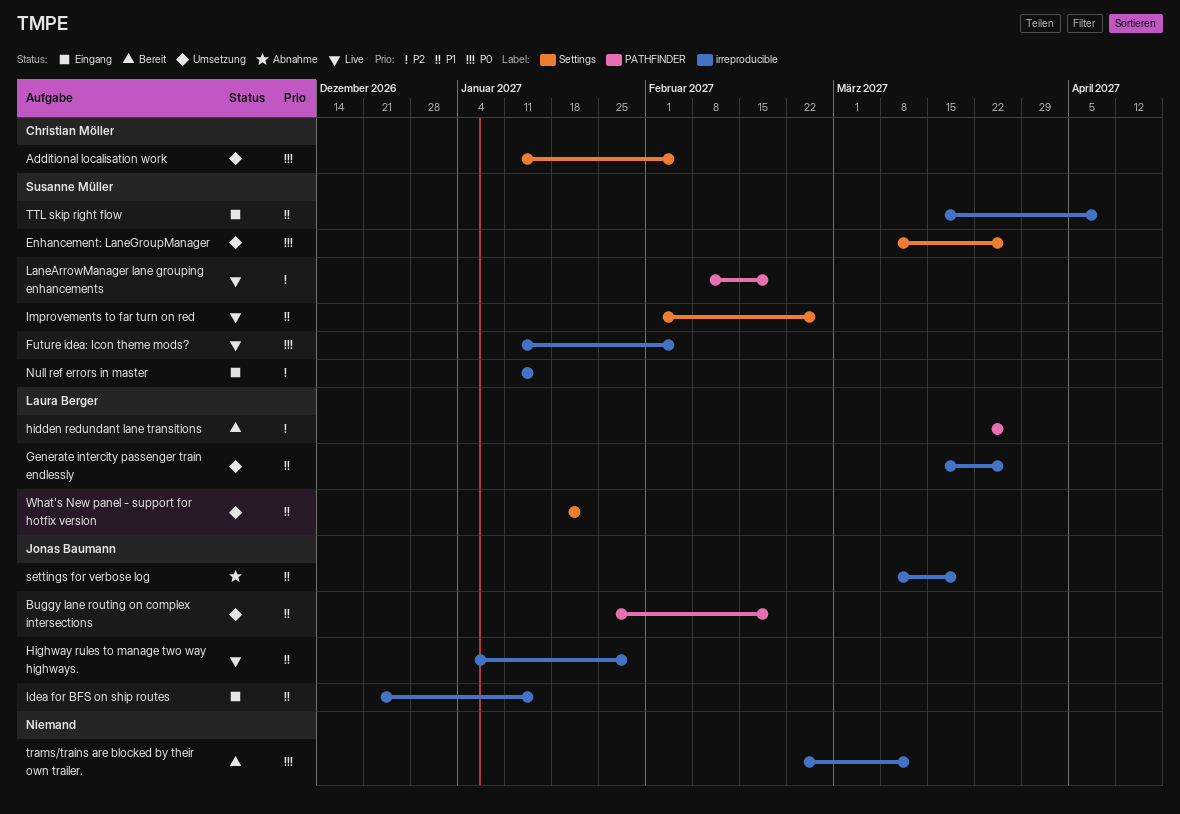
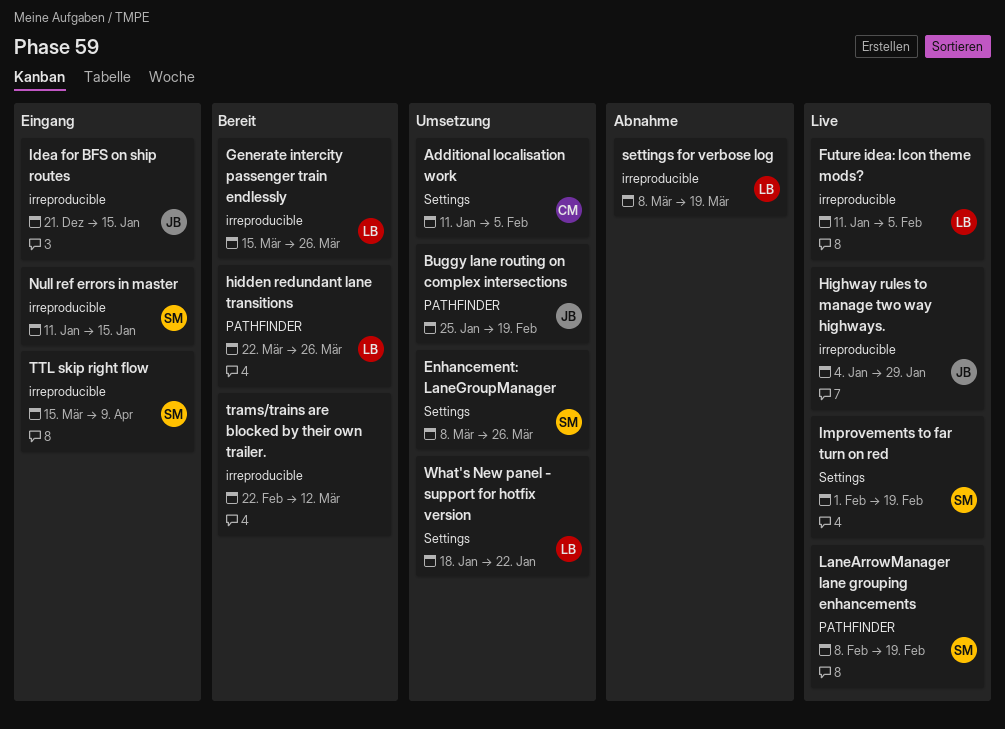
Future idea: Icon theme mods?, owner: Susanne Müller -> Laura Berger
Generate intercity passenger train endlessly, status: Umsetzung -> Bereit
Improvements to far turn on red, due: Feb 26 -> Feb 19
settings for verbose log, owner: Jonas Baumann -> Laura Berger

